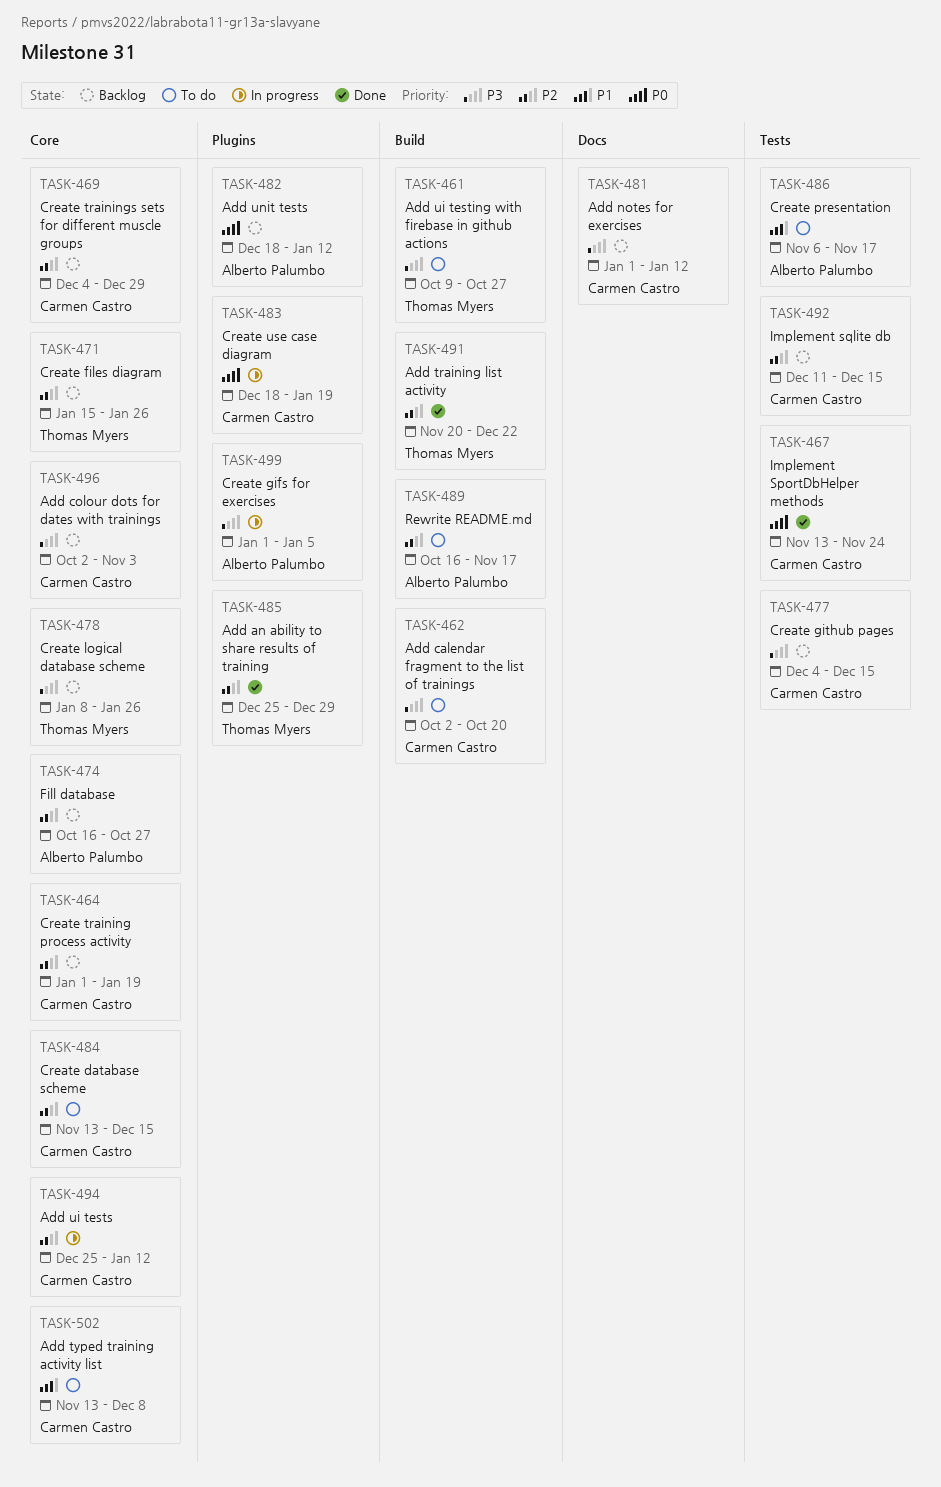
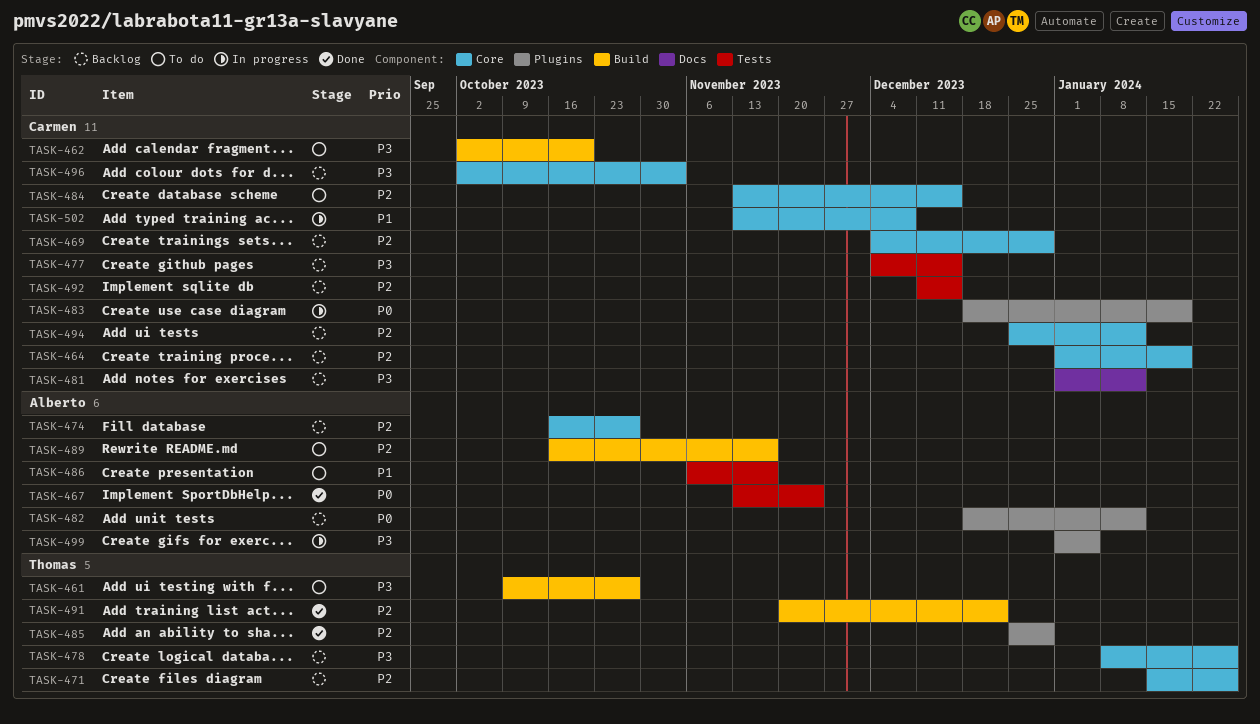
TASK-467, owner: Carmen Castro -> Alberto Palumbo
TASK-494, status: In progress -> Backlog
TASK-502, status: To do -> In progress

